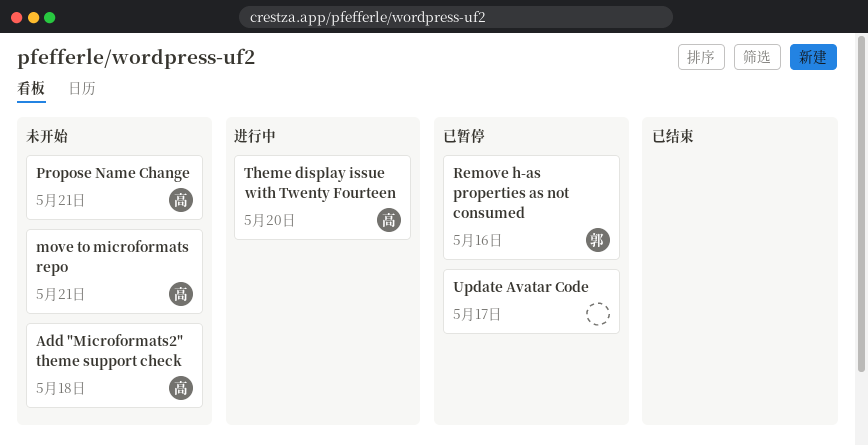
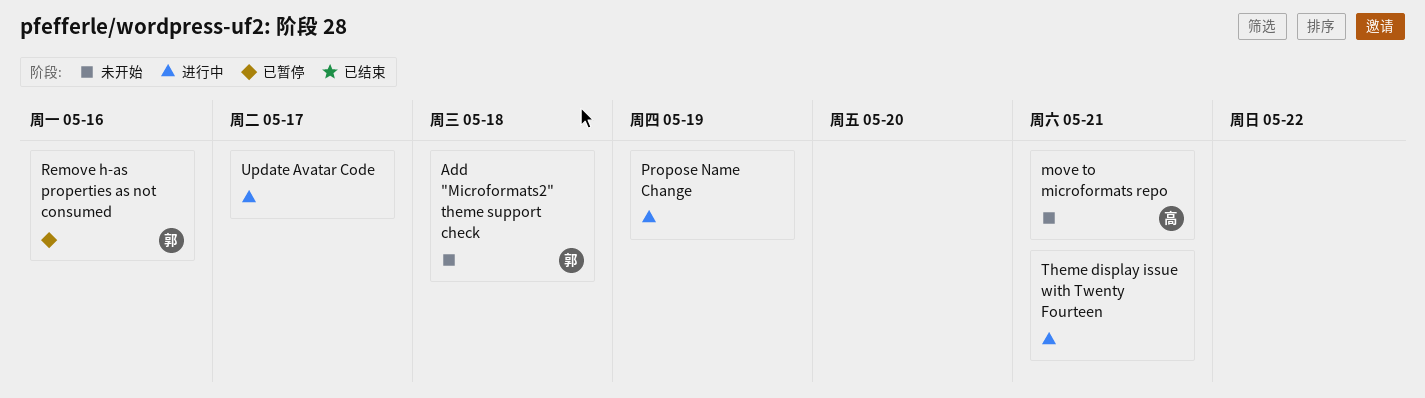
Add "Microformats2" theme support check, owner: 高 -> 郭
Propose Name Change, status: 未开始 -> 进行中
Propose Name Change, owner: 高 -> none
Propose Name Change, due: May 21 -> May 19
Theme display issue with Twenty Fourteen, owner: 高 -> none
Theme display issue with Twenty Fourteen, due: May 20 -> May 21
Update Avatar Code, status: 已暂停 -> 进行中

